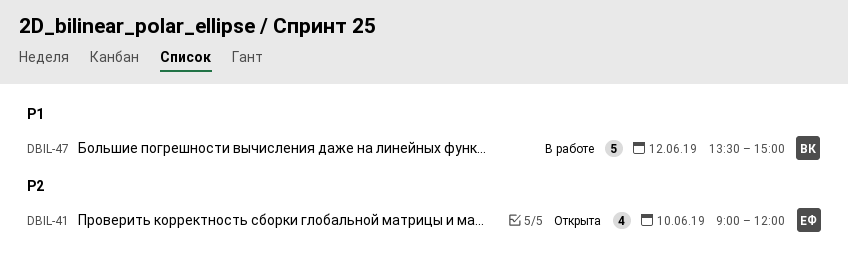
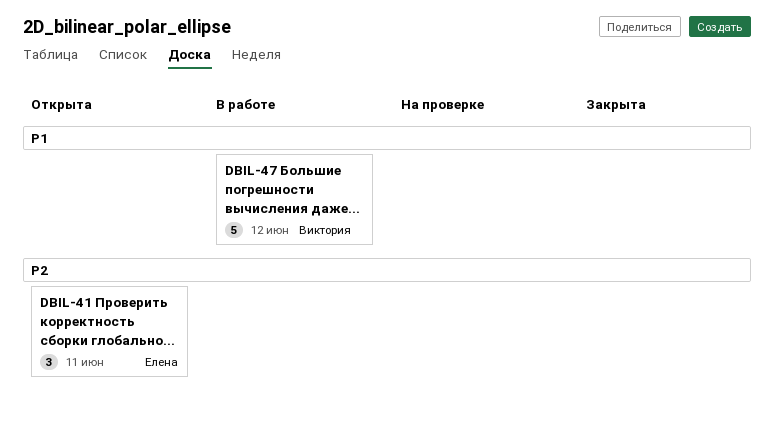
DBIL-41, estimate: 4 -> 3
DBIL-41, day: Jun 10 -> Jun 11

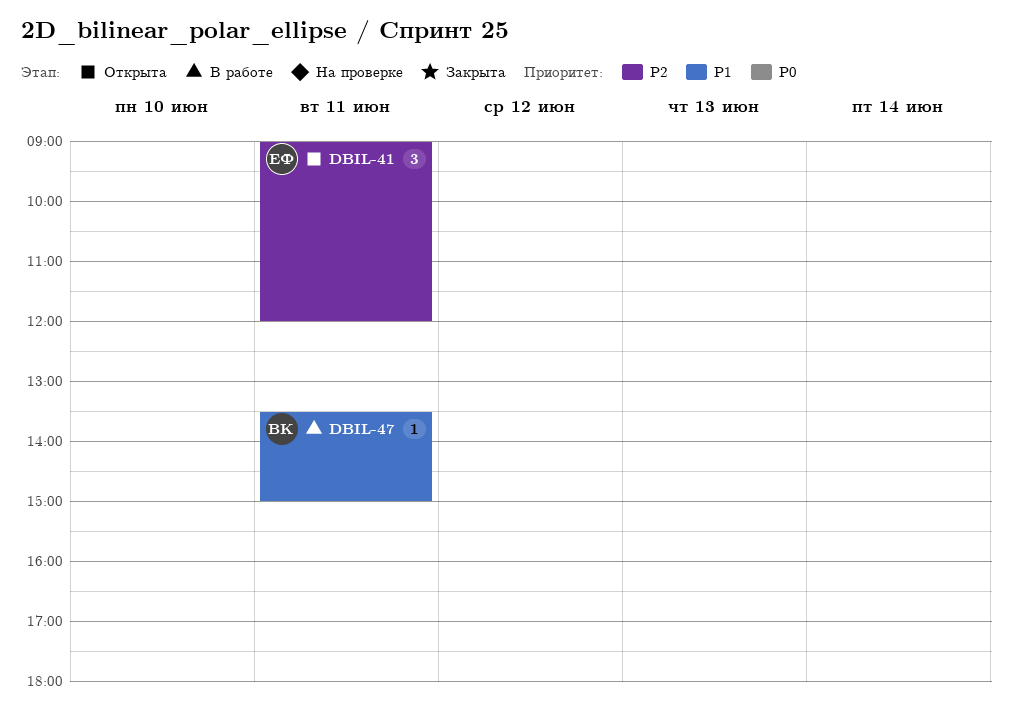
DBIL-47, estimate: 5 -> 1
DBIL-47, day: Jun 12 -> Jun 11

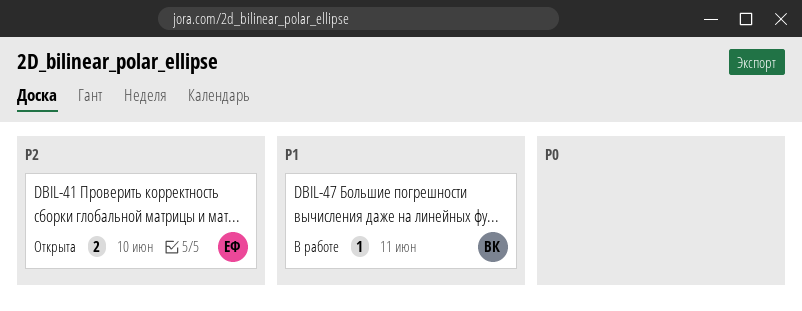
DBIL-41, estimate: 3 -> 2
DBIL-41, day: Jun 11 -> Jun 10

